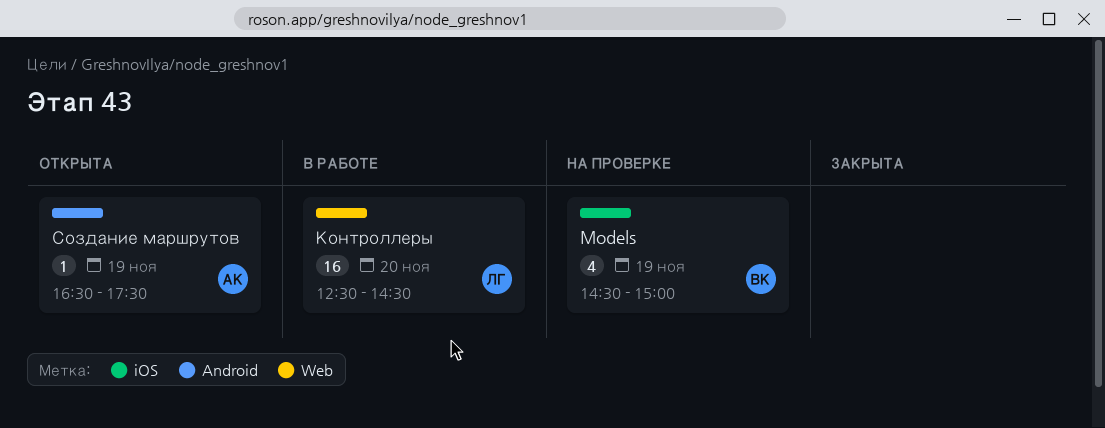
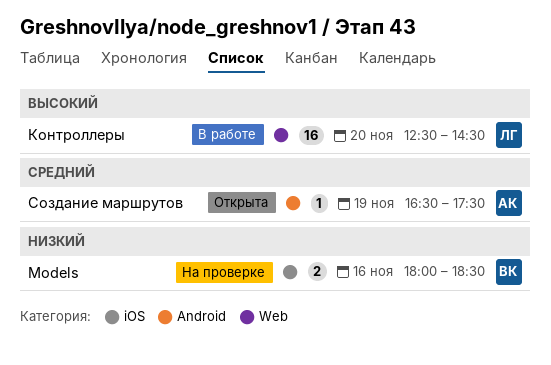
Models, estimate: 4 -> 2
Models, day: Nov 19 -> Nov 16
Models, begins: 14:30 -> 18:00
Models, ends: 15:00 -> 18:30

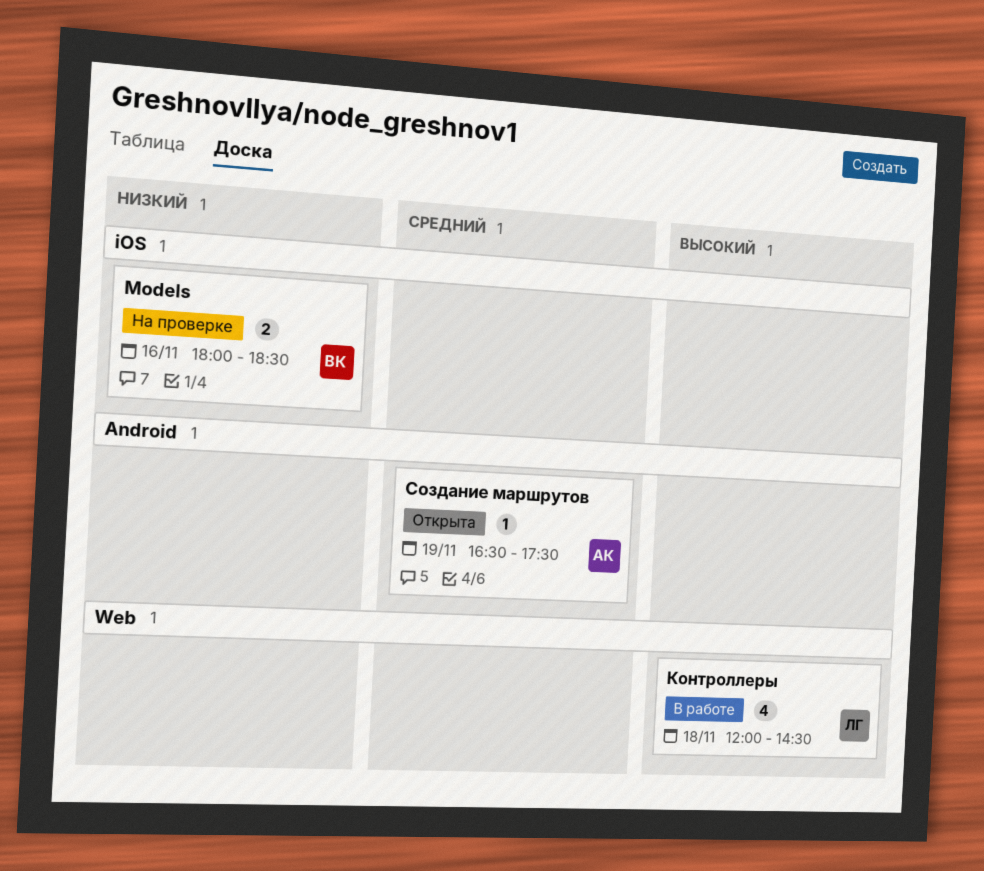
Контроллеры, estimate: 16 -> 4
Контроллеры, day: Nov 20 -> Nov 18
Контроллеры, begins: 12:30 -> 12:00

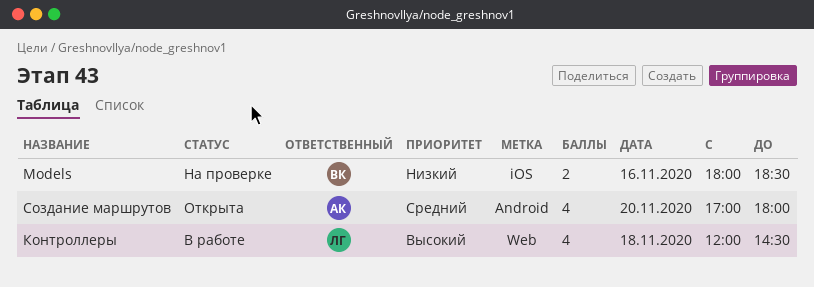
Создание маршрутов, estimate: 1 -> 4
Создание маршрутов, day: Nov 19 -> Nov 20
Создание маршрутов, begins: 16:30 -> 17:00
Создание маршрутов, ends: 17:30 -> 18:00

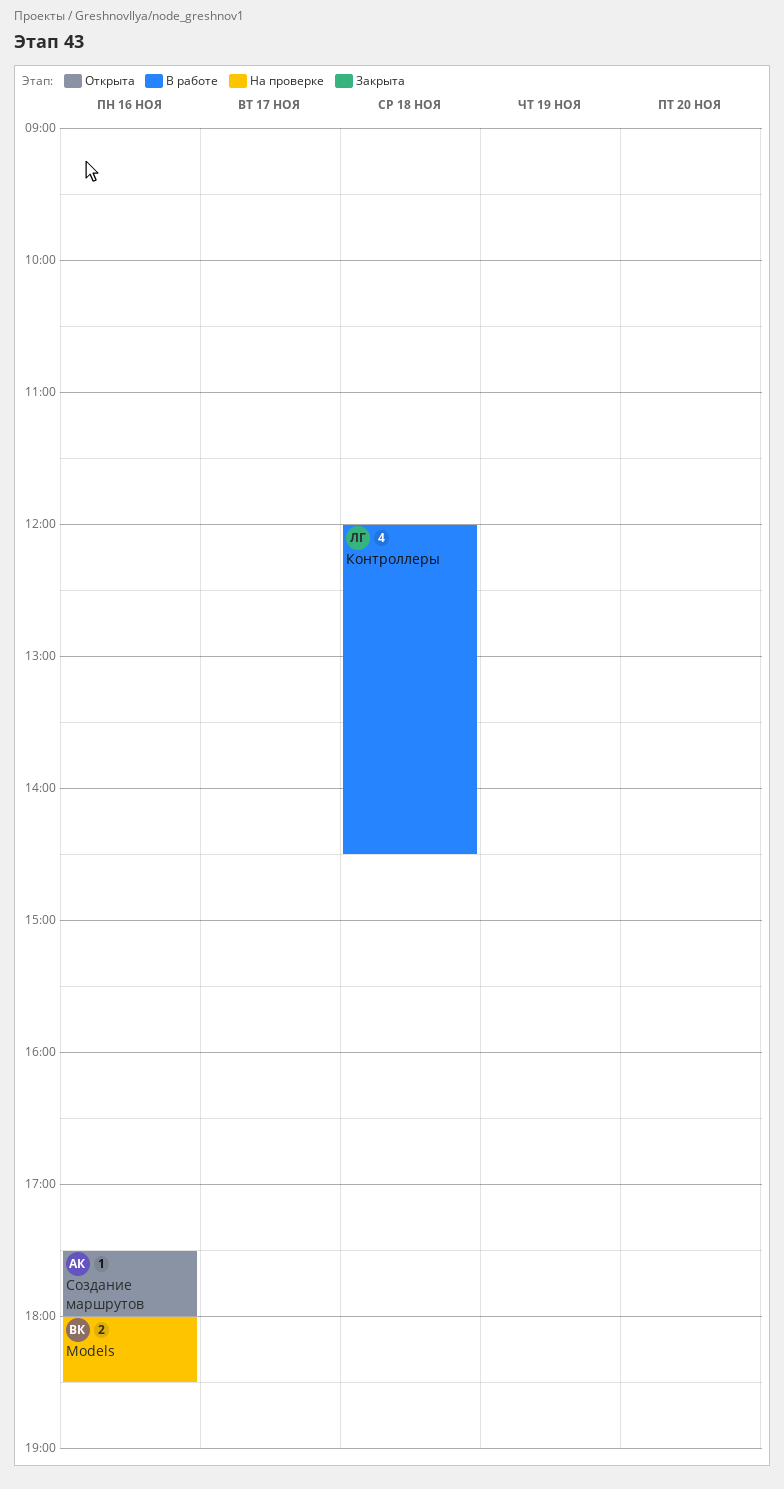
Создание маршрутов, estimate: 4 -> 1
Создание маршрутов, day: Nov 20 -> Nov 16
Создание маршрутов, begins: 17:00 -> 17:30

